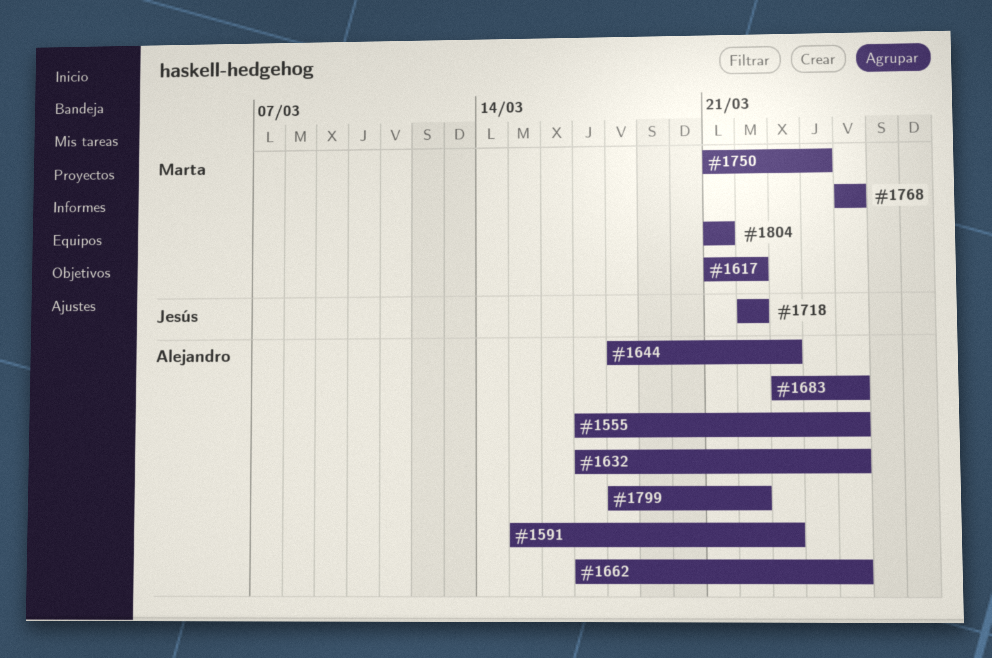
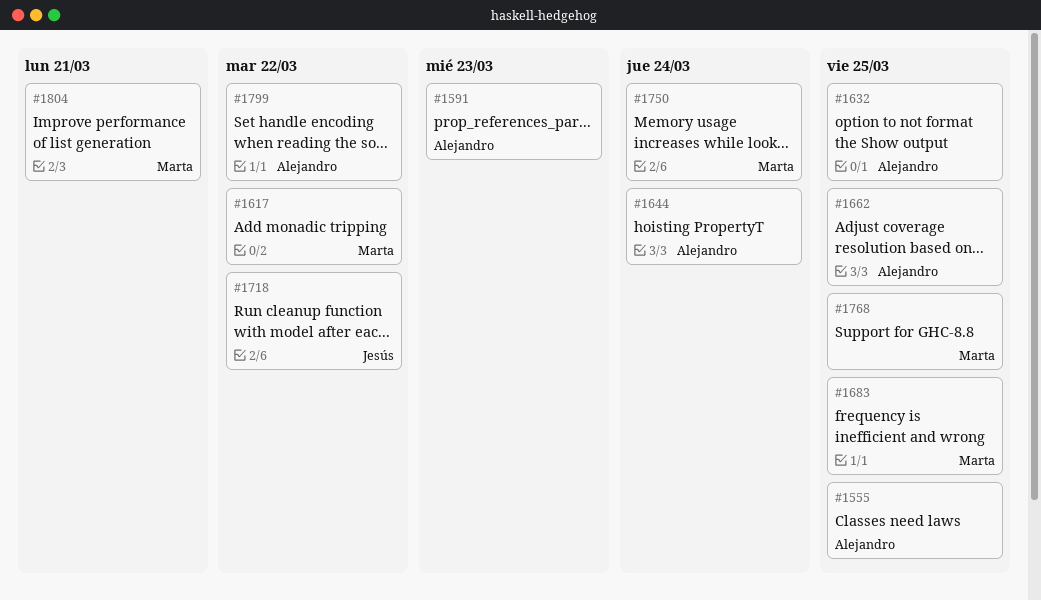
#1644, due: Mar 23 -> Mar 24
#1683, owner: Alejandro -> Marta

